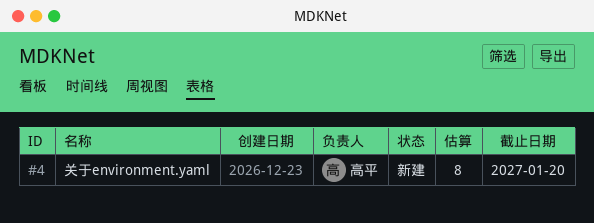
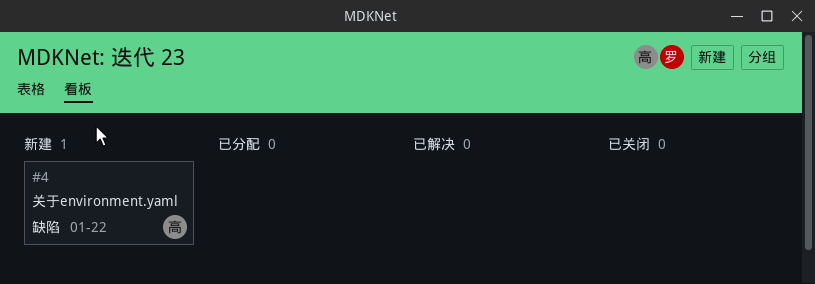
#4, due: Jan 20 -> Jan 22

